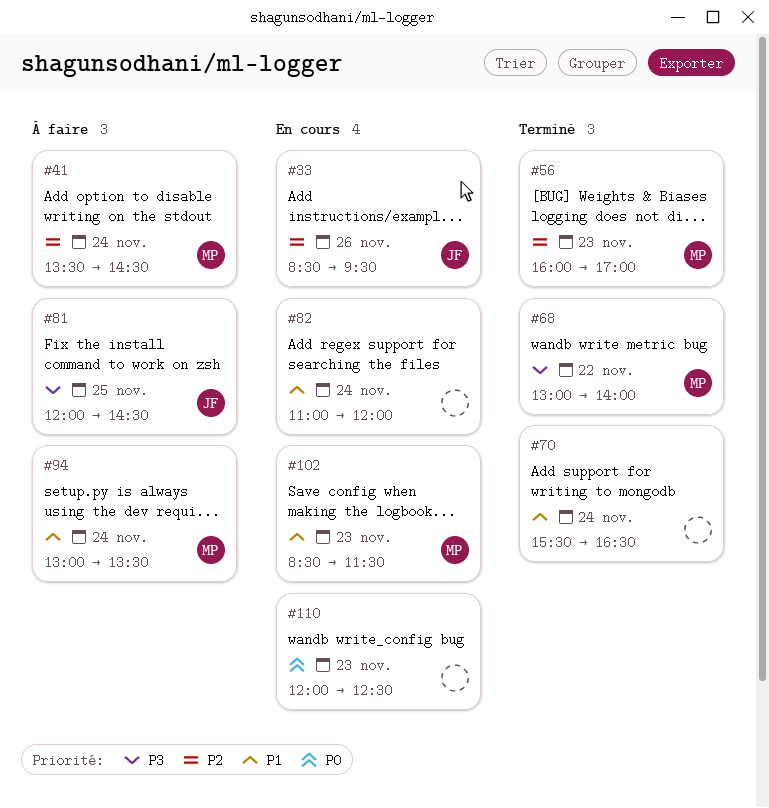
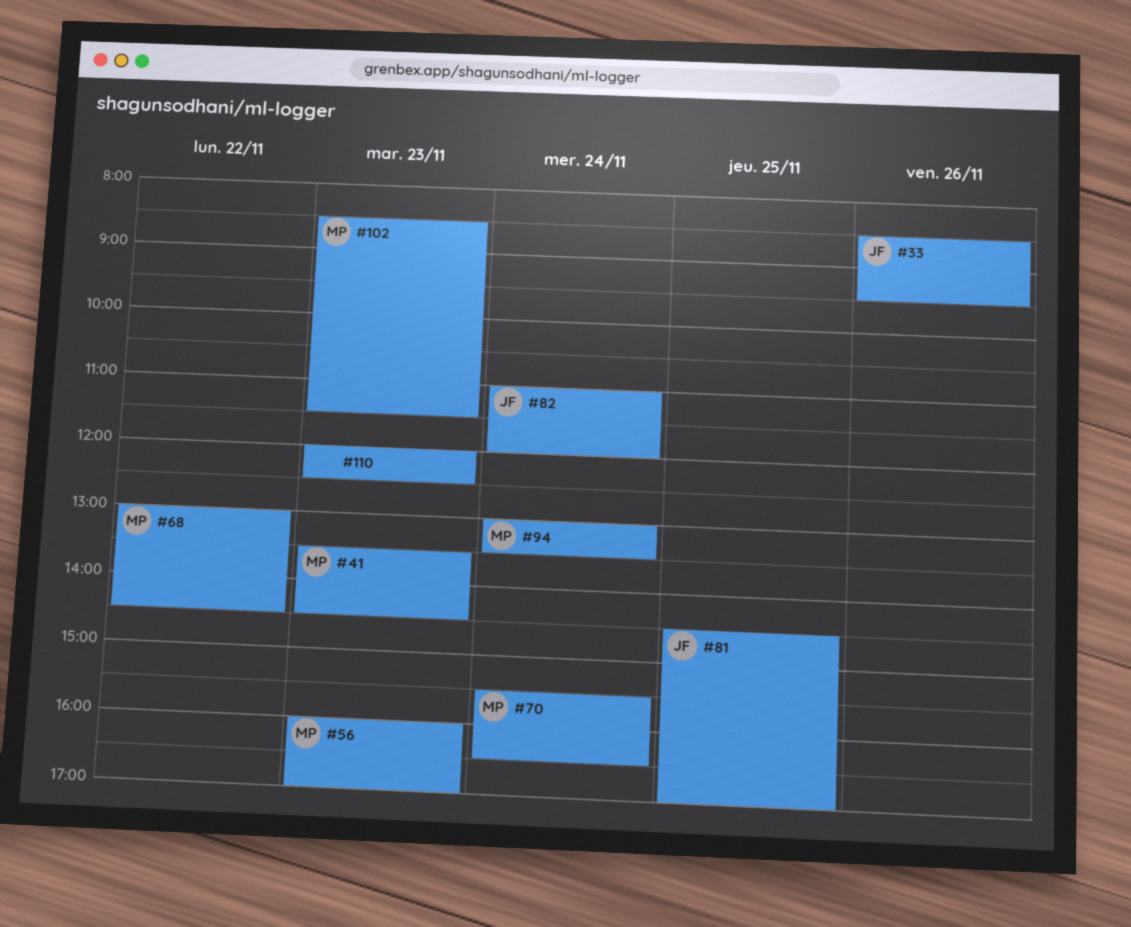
#41, day: Nov 24 -> Nov 23
#68, ends: 14:00 -> 14:30
#70, owner: none -> MP
#81, begins: 12:00 -> 14:30
#81, ends: 14:30 -> 17:00
#82, owner: none -> JF

